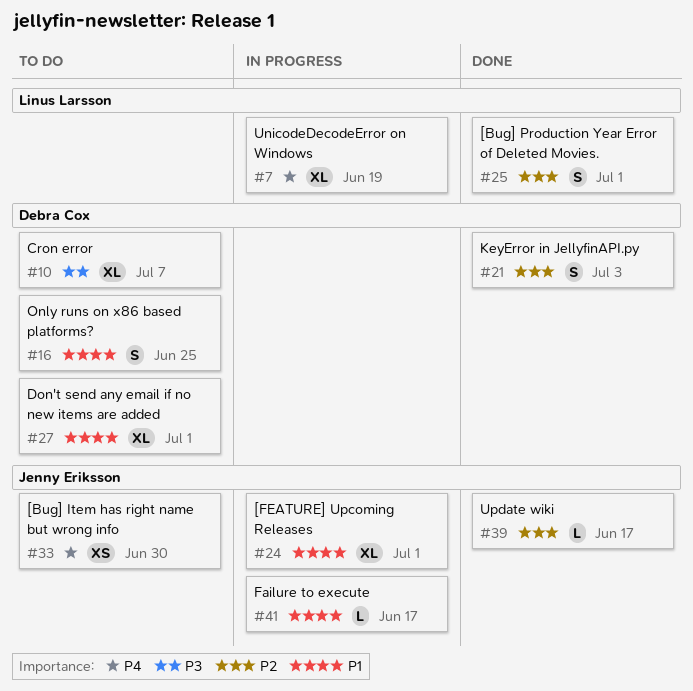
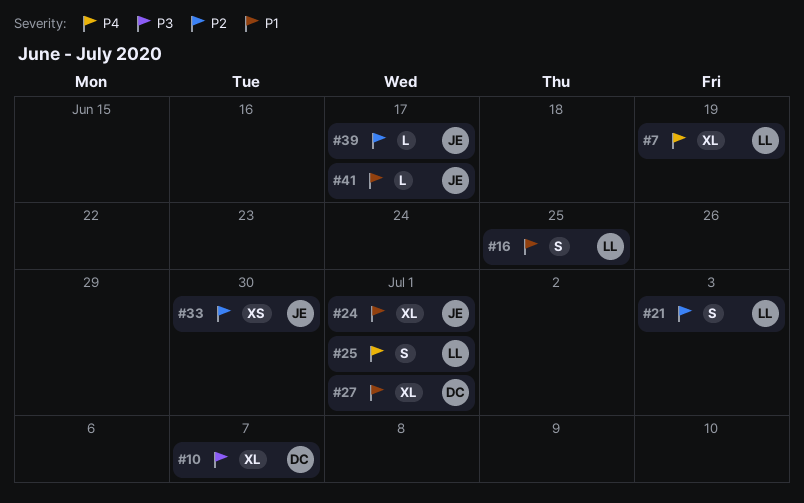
#16, owner: Debra Cox -> Linus Larsson
#21, owner: Debra Cox -> Linus Larsson
#25, priority: P2 -> P4
#33, priority: P4 -> P2

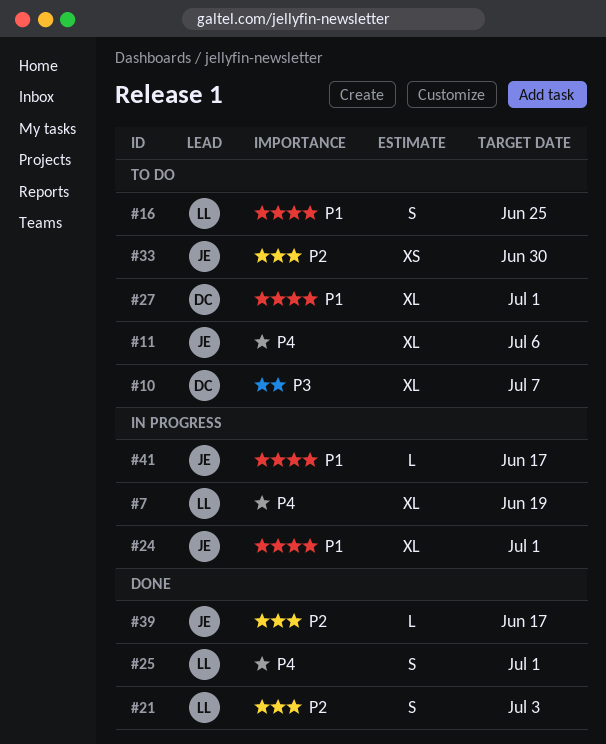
#11: none -> present

